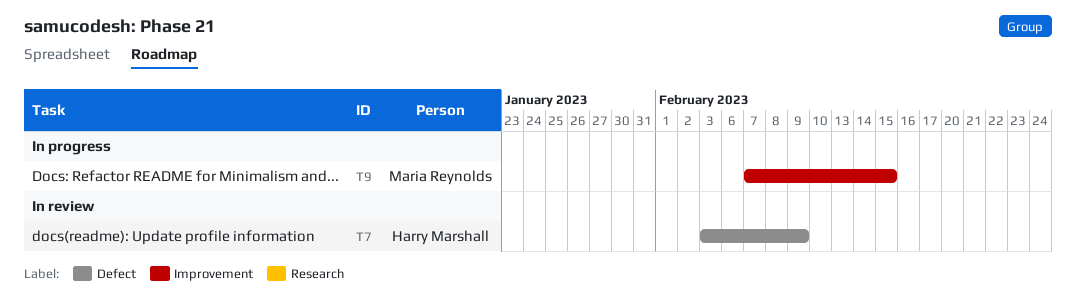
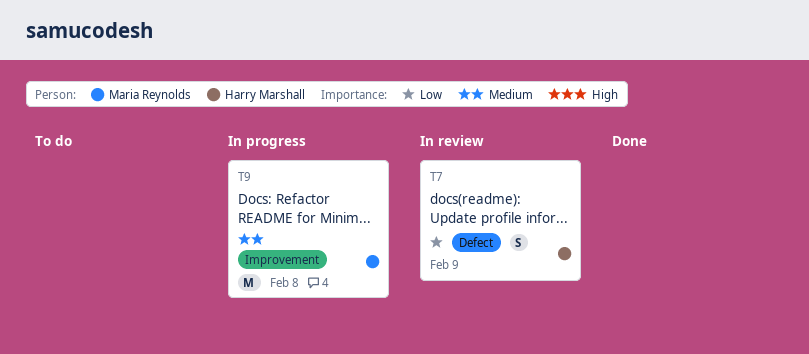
T9, due: Feb 15 -> Feb 8

